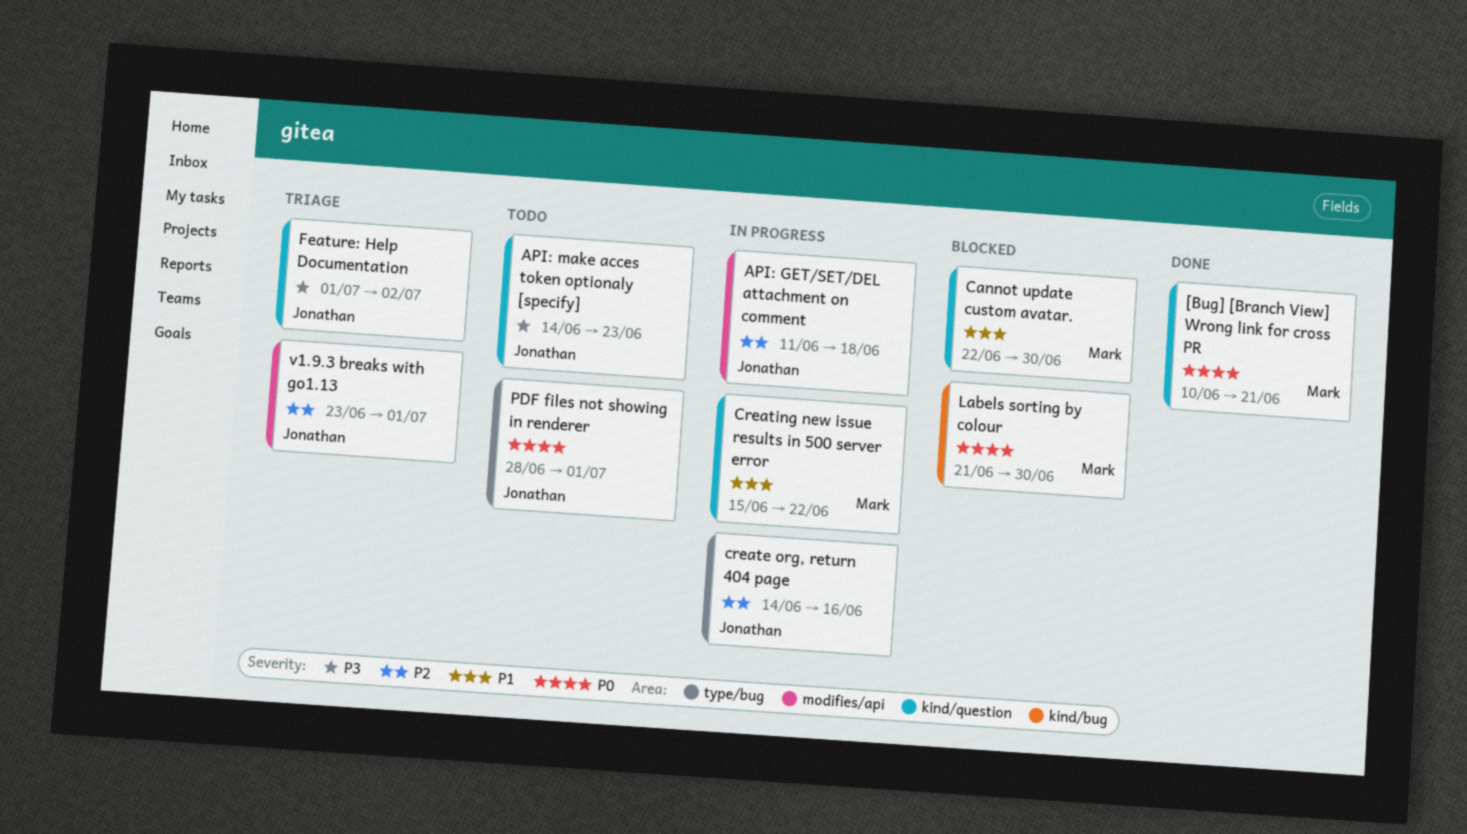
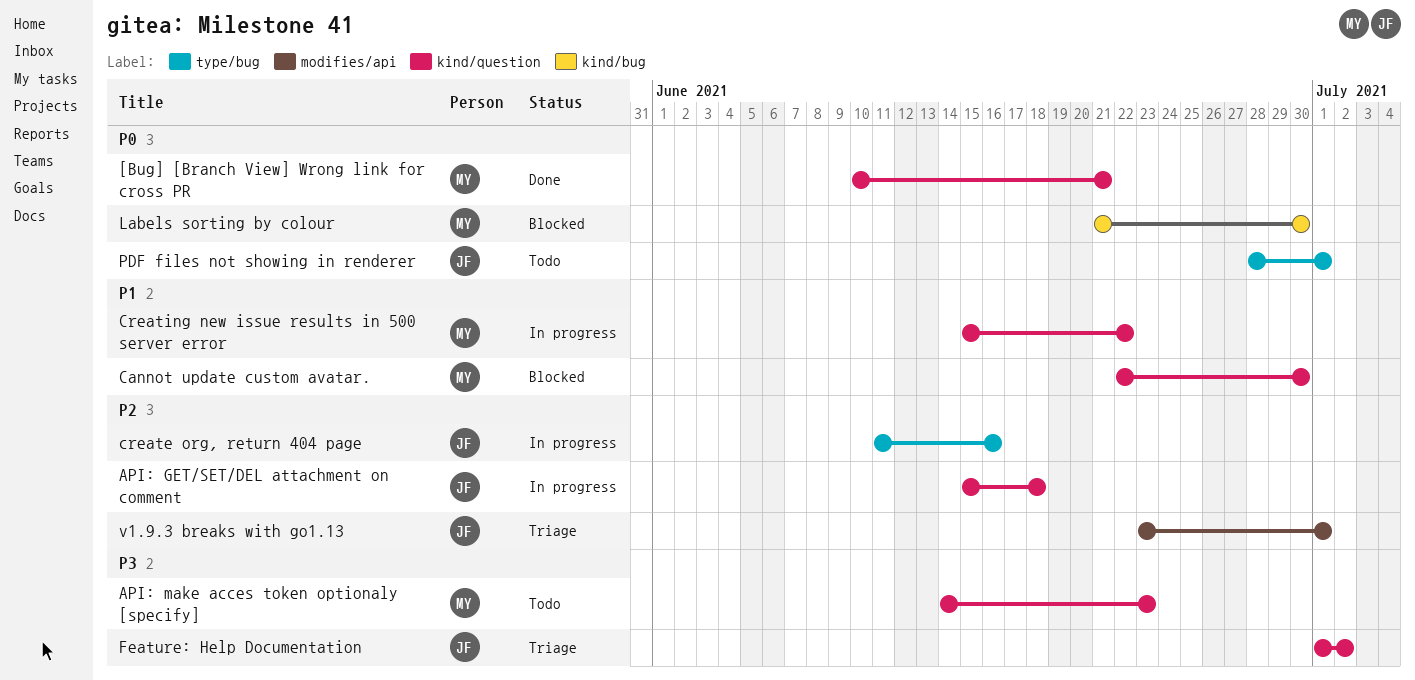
API: GET/SET/DEL attachment on comment, label: modifies/api -> kind/question
API: GET/SET/DEL attachment on comment, start: Jun 11 -> Jun 15
API: make acces token optionaly [specify], owner: Jonathan -> Mark
create org, return 404 page, start: Jun 14 -> Jun 11

